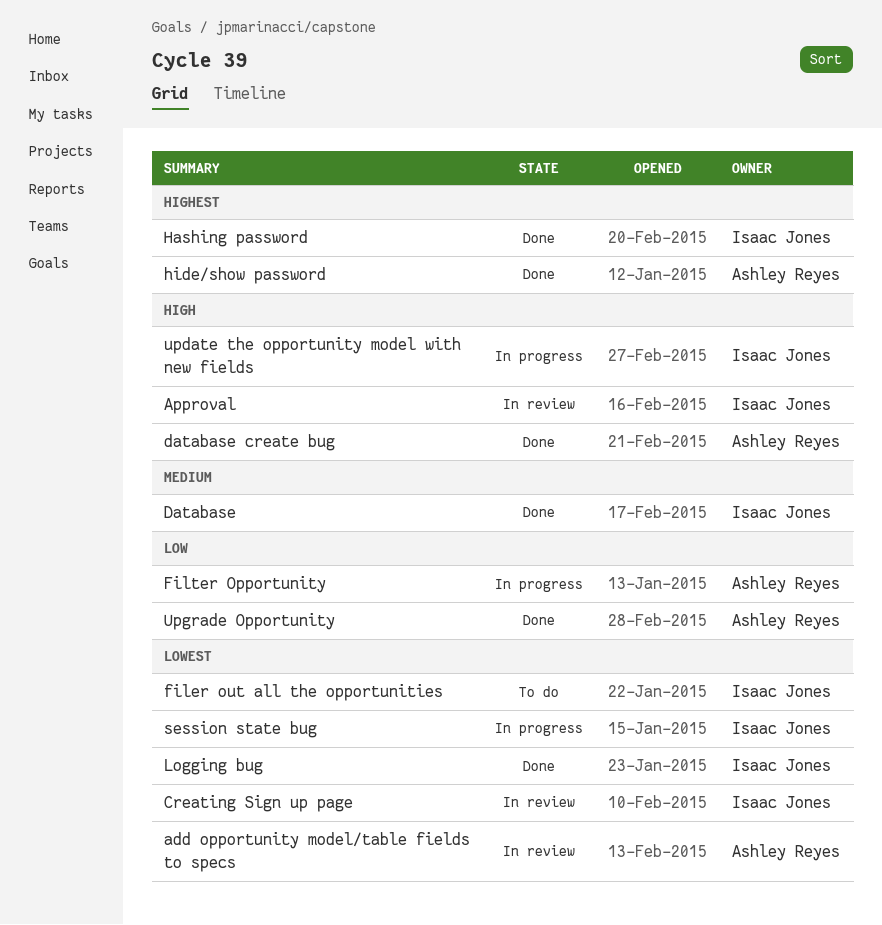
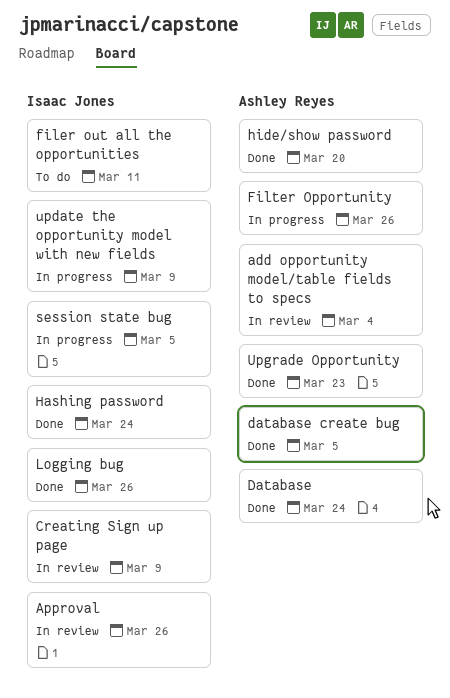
Database, owner: Isaac Jones -> Ashley Reyes

